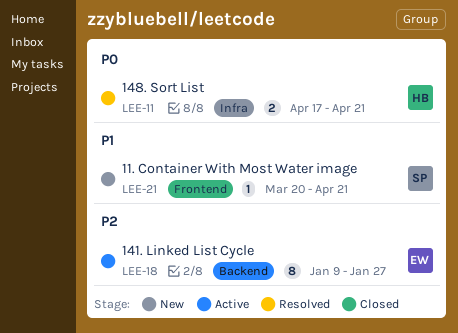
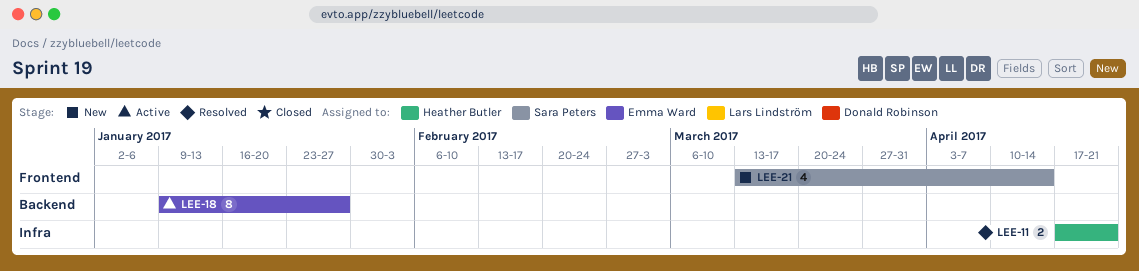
LEE-21, estimate: 1 -> 4
LEE-21, start: Mar 20 -> Mar 13
LEE-21, due: Apr 21 -> Apr 14

